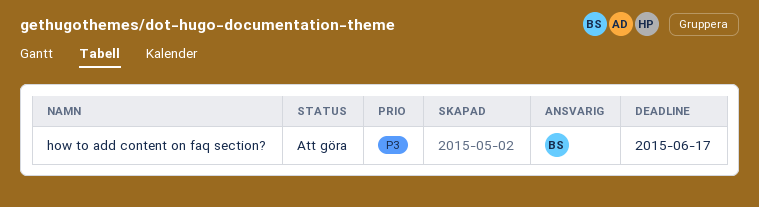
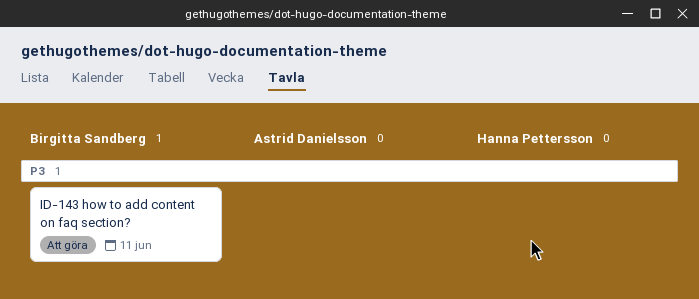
how to add content on faq section?, due: Jun 17 -> Jun 11

